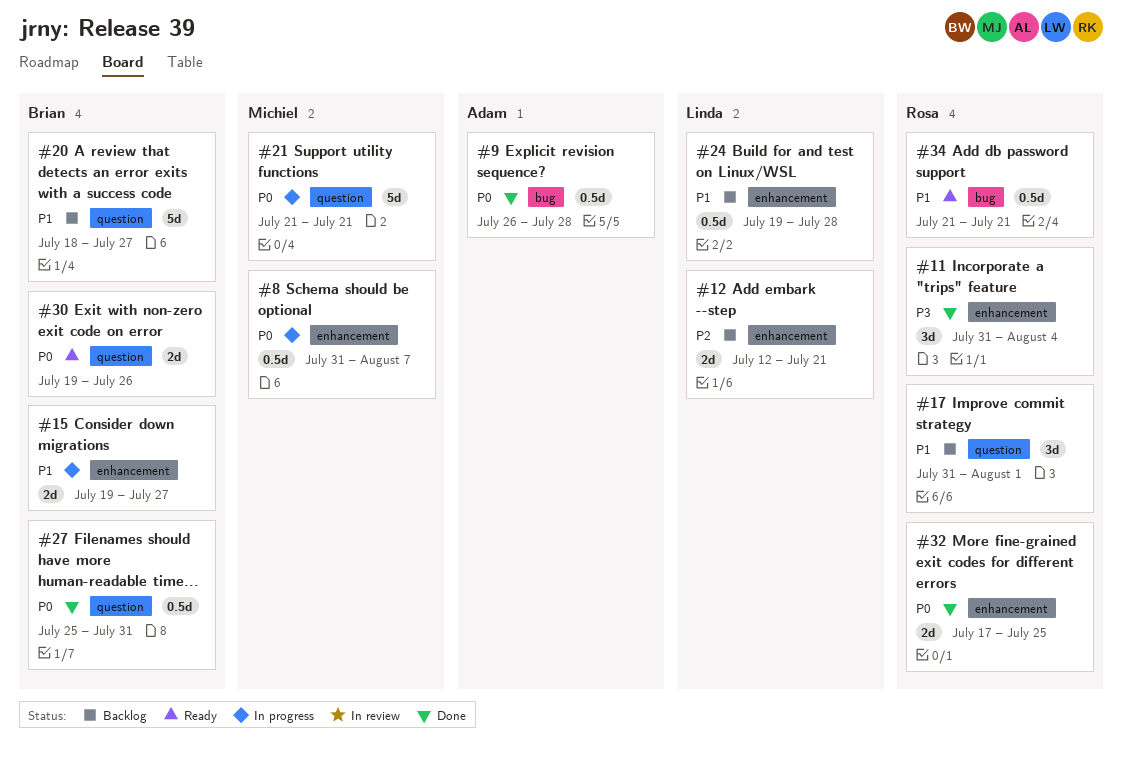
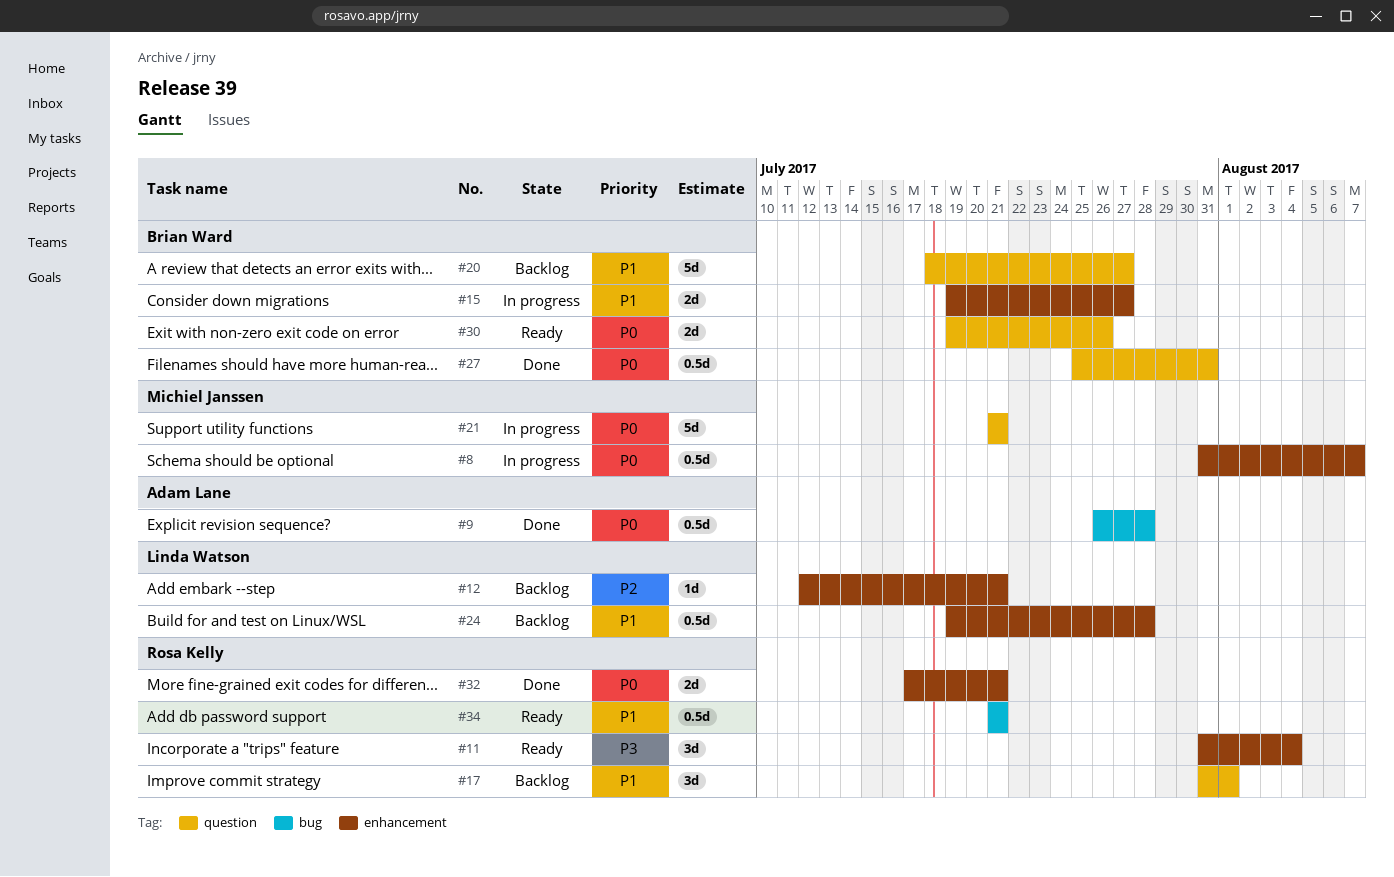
#11, status: Done -> Ready
#12, estimate: 2d -> 1d
#32, due: Jul 25 -> Jul 21

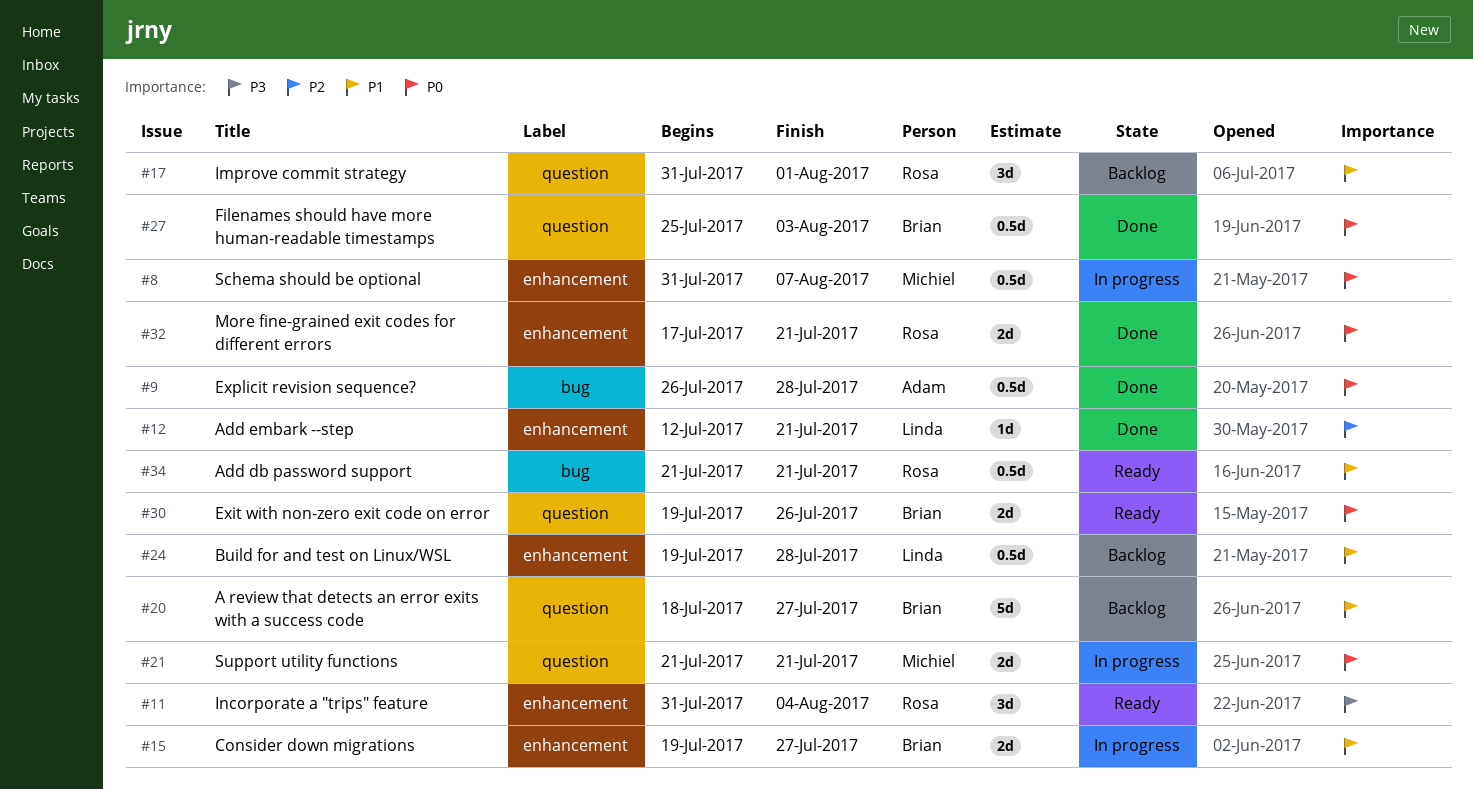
#12, status: Backlog -> Done
#21, estimate: 5d -> 2d
#27, due: Jul 31 -> Aug 3

